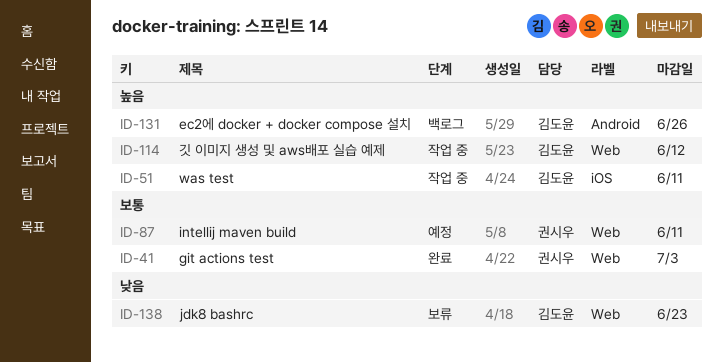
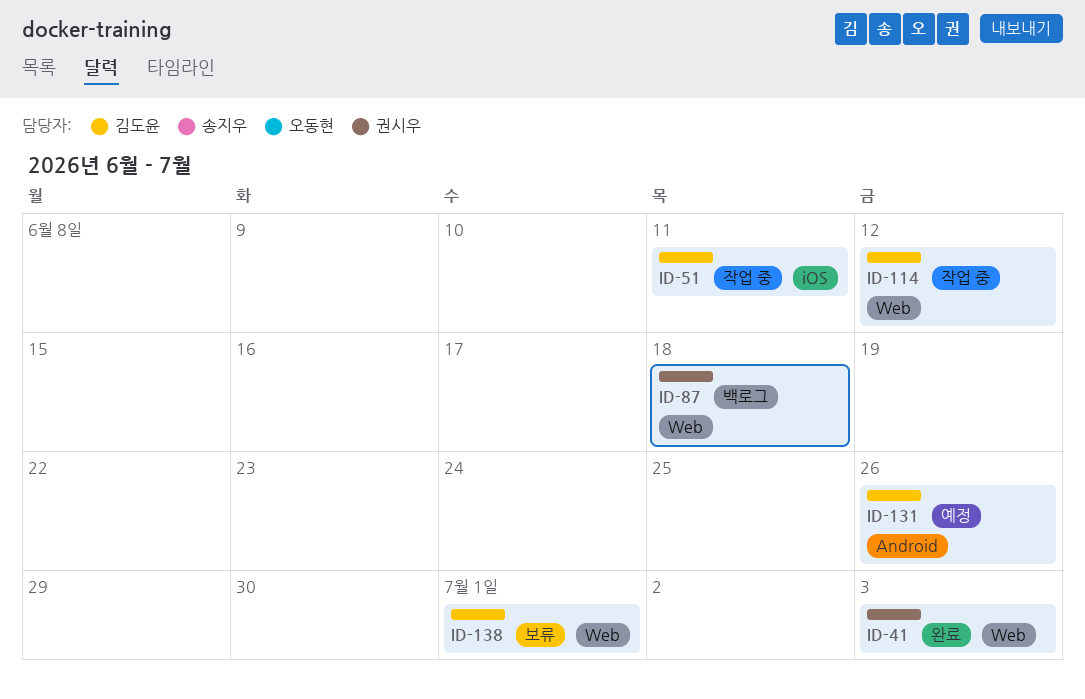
ID-87, status: 예정 -> 백로그
ID-87, due: Jun 11 -> Jun 18
ID-131, status: 백로그 -> 예정
ID-138, due: Jun 23 -> Jul 1

